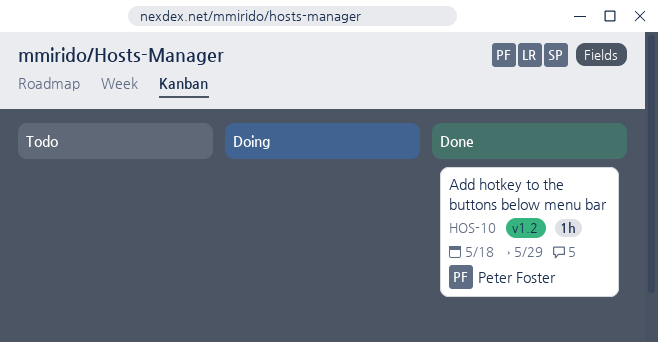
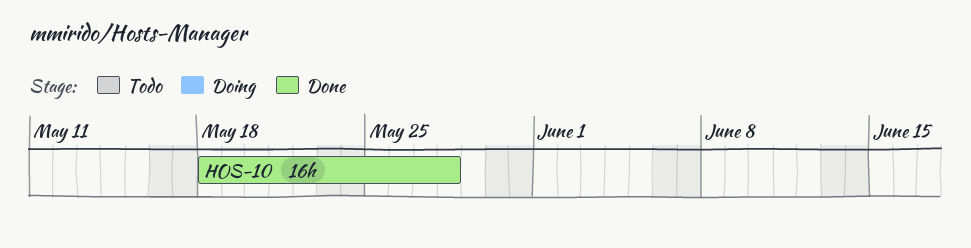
HOS-10, estimate: 1h -> 16h
HOS-10, due: May 29 -> May 28

